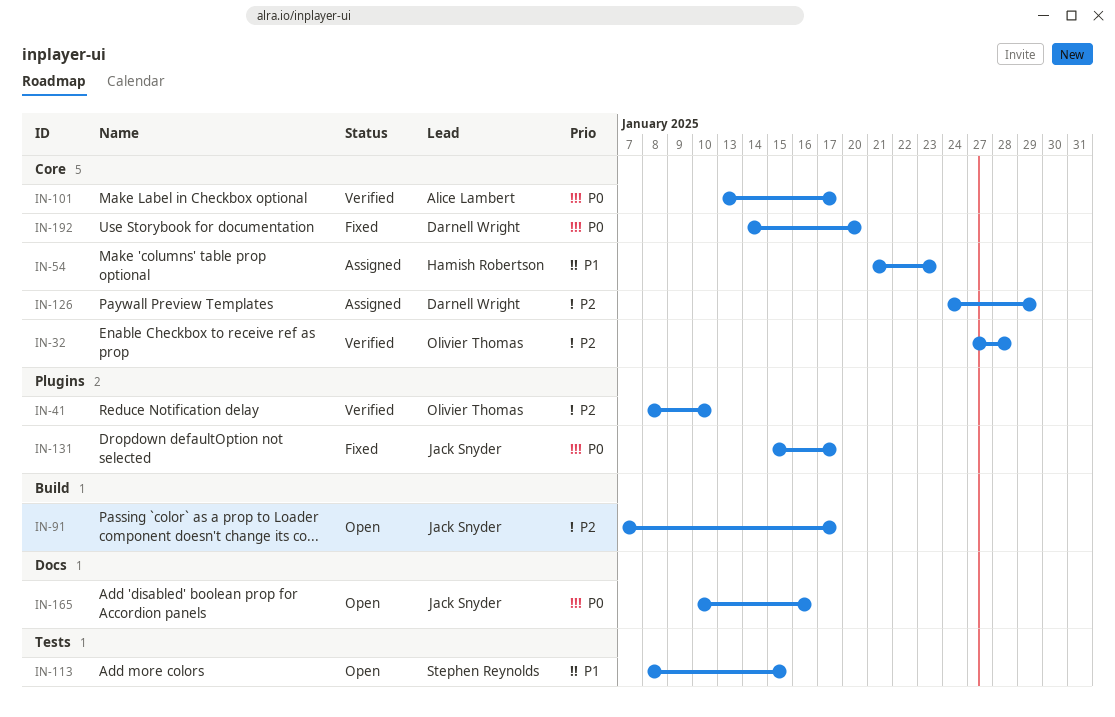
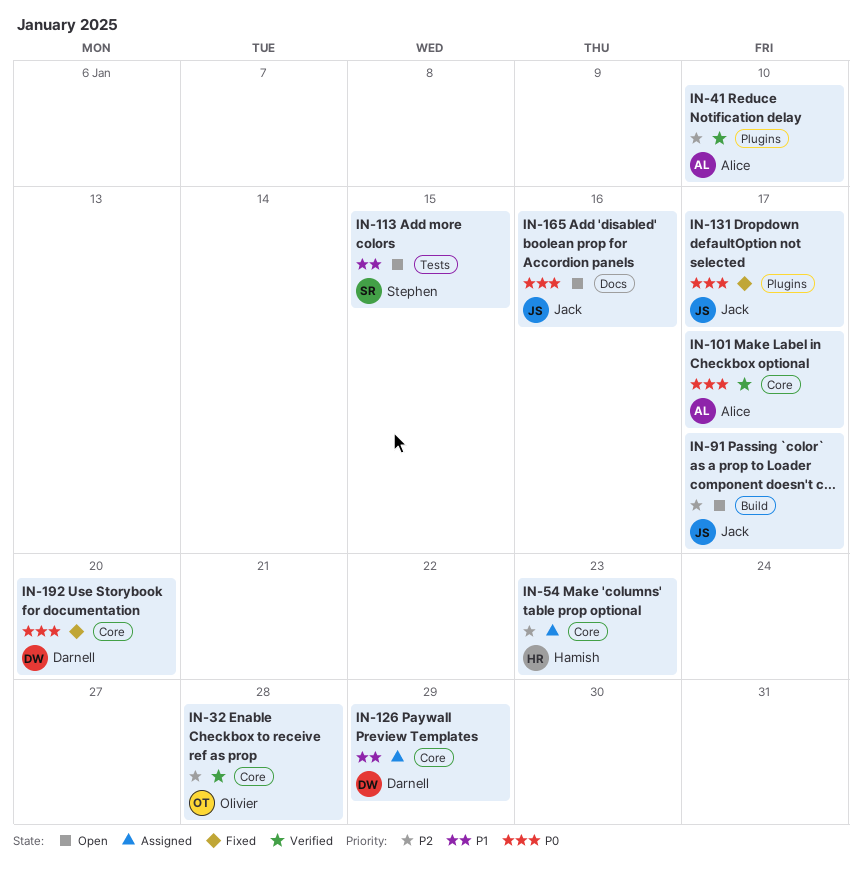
IN-41, owner: Olivier Thomas -> Alice Lambert
IN-54, priority: P1 -> P2
IN-126, priority: P2 -> P1

